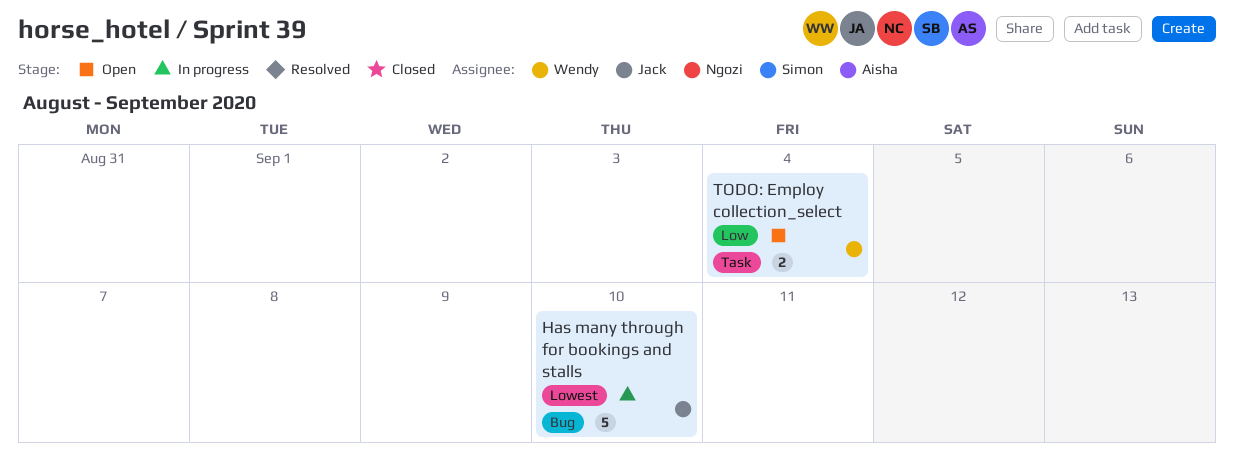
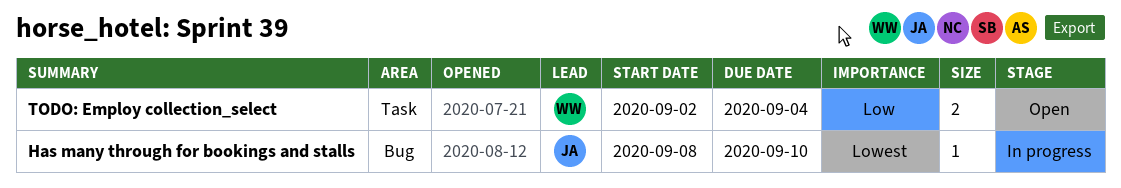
Has many through for bookings and stalls, estimate: 5 -> 1

